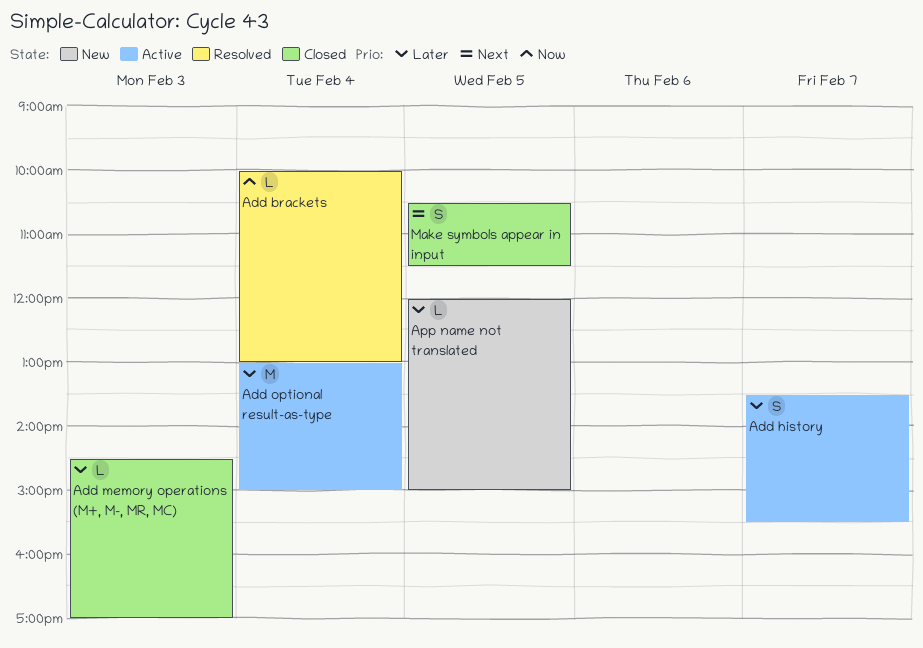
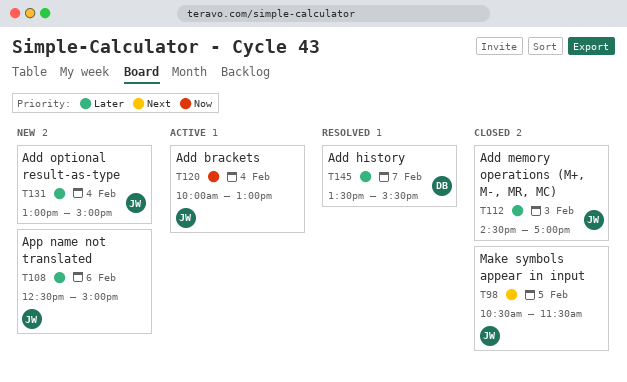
Add brackets, status: Resolved -> Active
Add history, status: Active -> Resolved
Add optional result-as-type, status: Active -> New
App name not translated, day: Feb 5 -> Feb 6
App name not translated, begins: 12:00 -> 12:30

